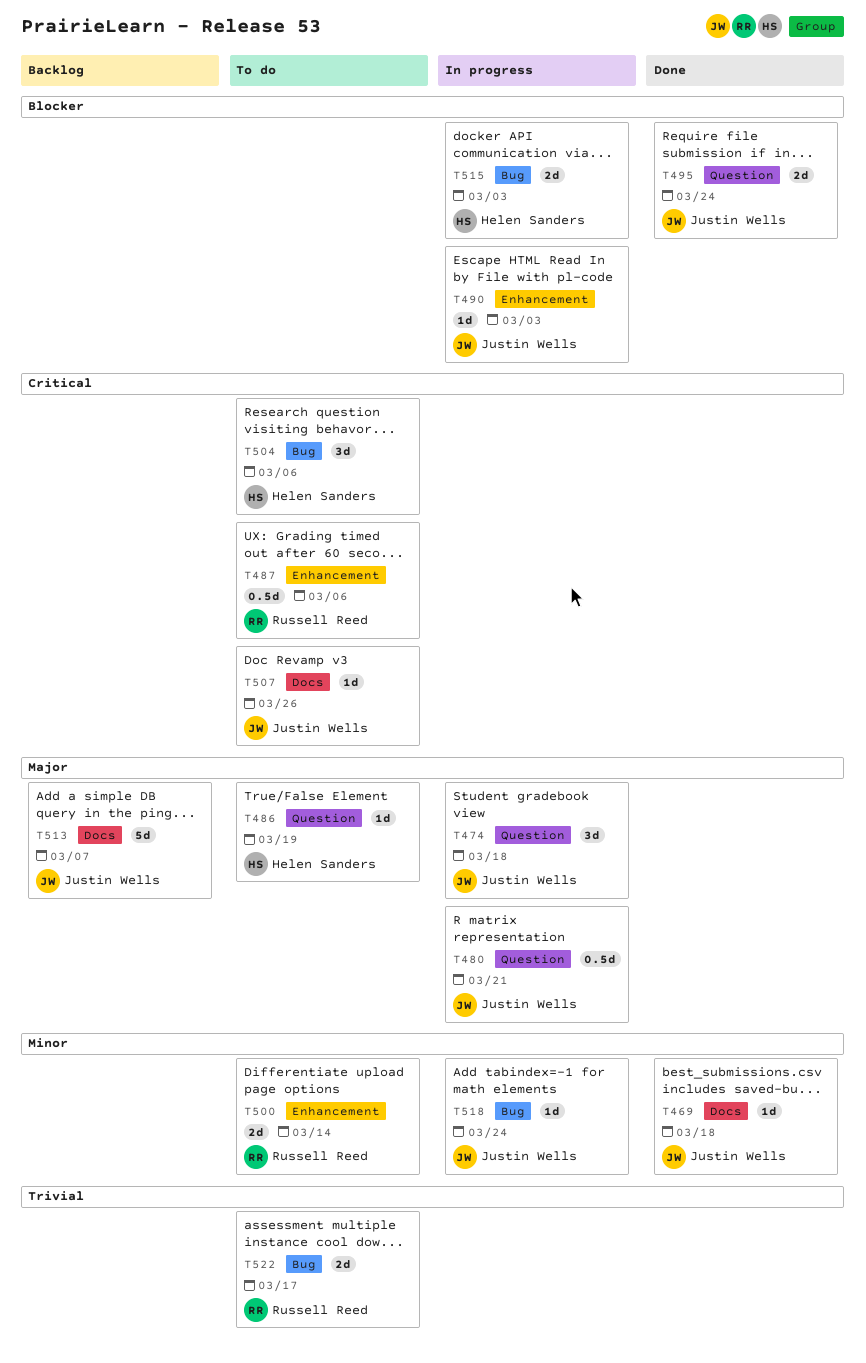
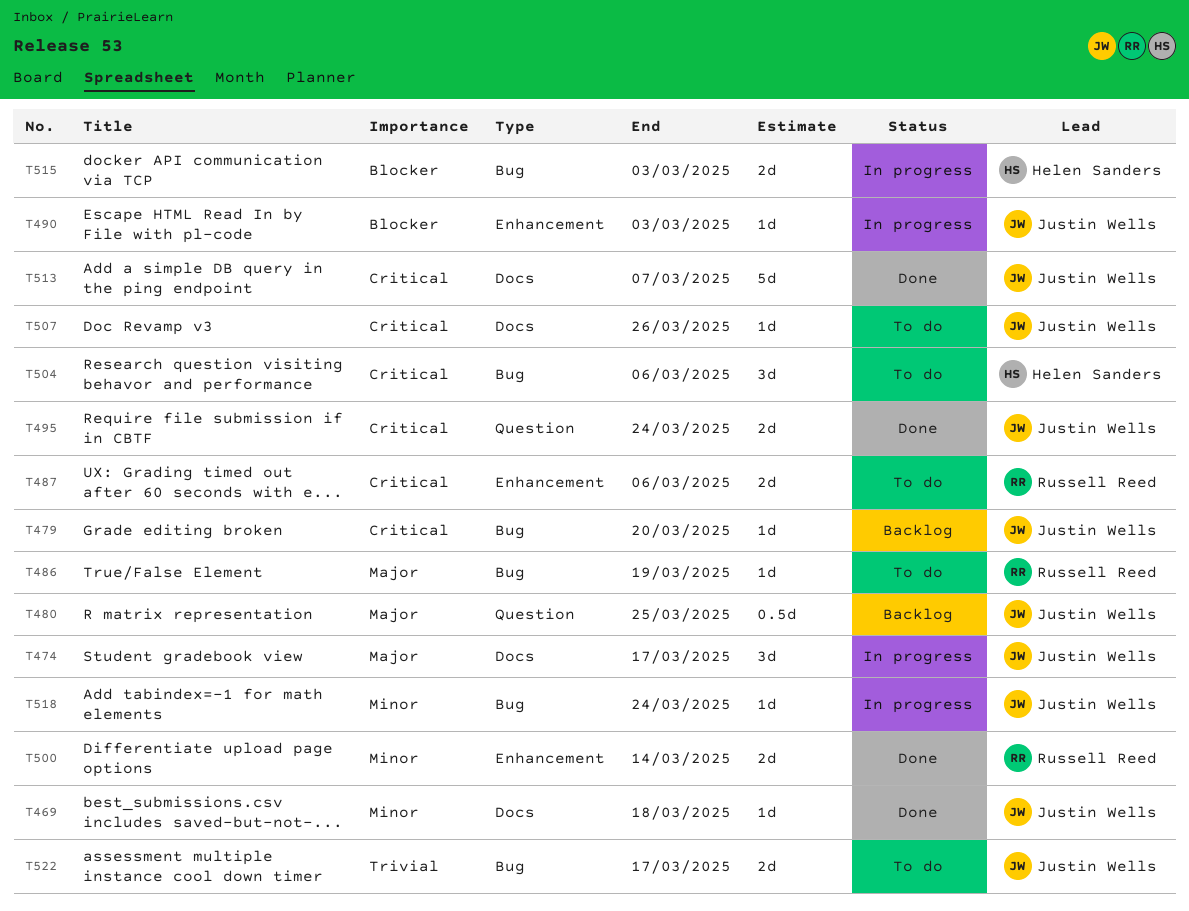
T474, label: Question -> Docs
T474, due: Mar 18 -> Mar 17
T479: none -> present
T480, status: In progress -> Backlog
T480, due: Mar 21 -> Mar 25
T486, owner: Helen Sanders -> Russell Reed
T486, label: Question -> Bug
T487, estimate: 0.5d -> 2d
T495, priority: Blocker -> Critical
T500, status: To do -> Done
T513, status: Backlog -> Done
T513, priority: Major -> Critical
T522, owner: Russell Reed -> Justin Wells

